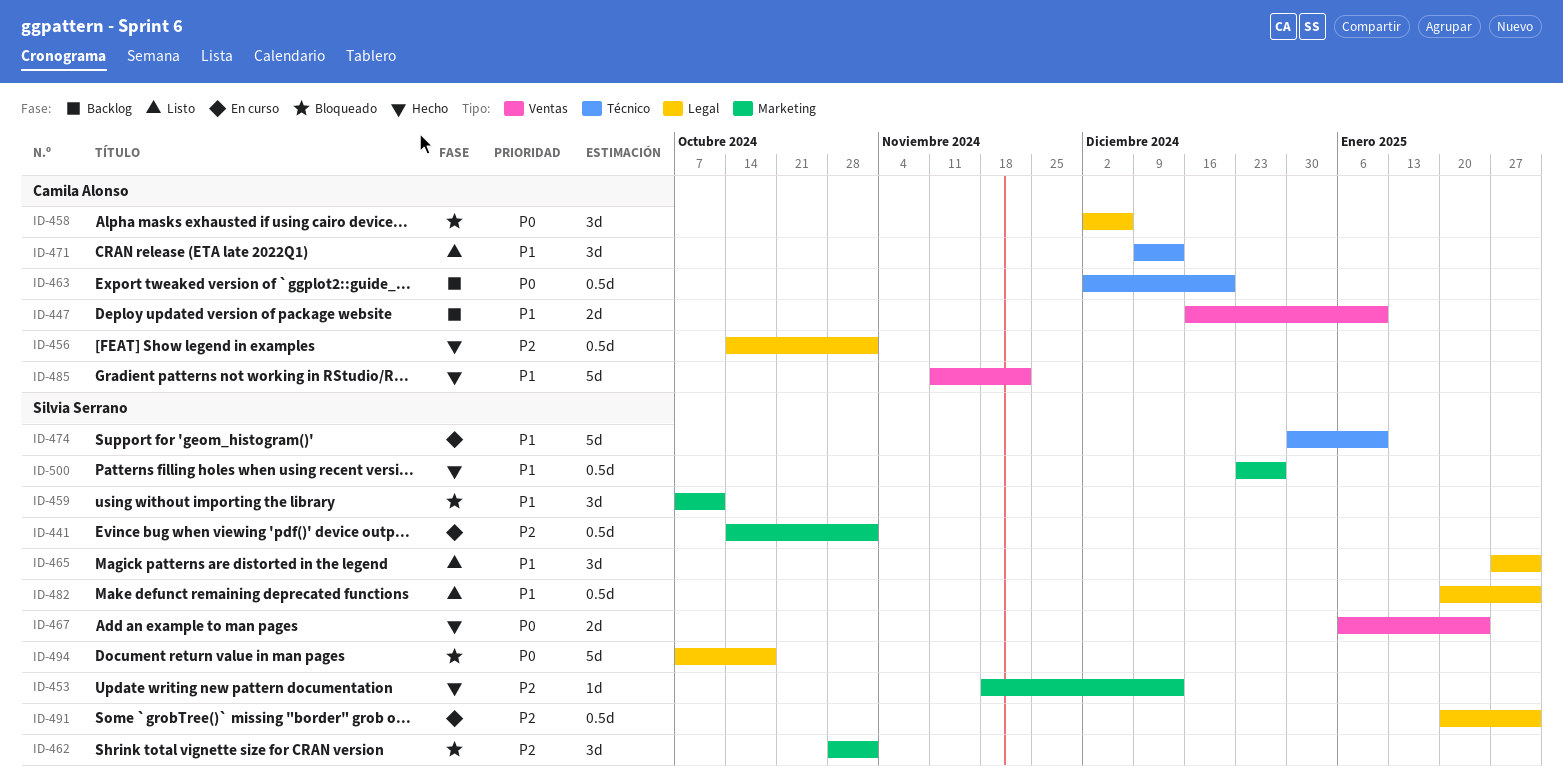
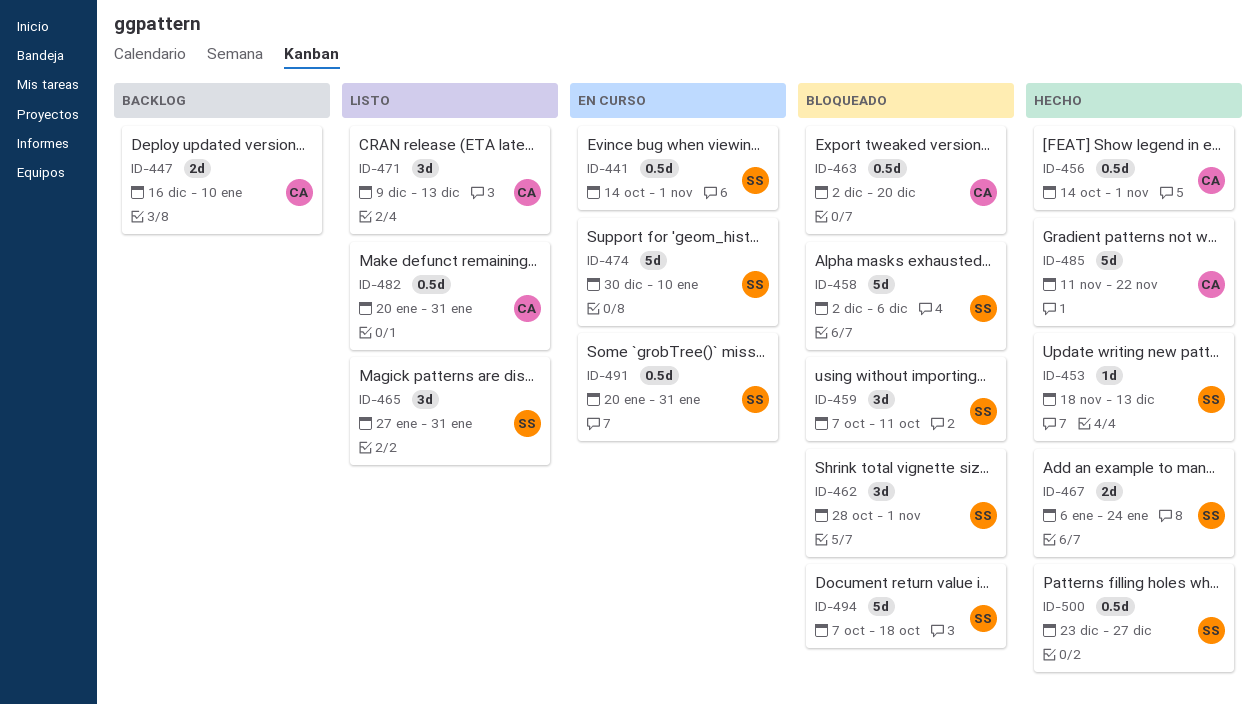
ID-458, owner: Camila Alonso -> Silvia Serrano
ID-458, estimate: 3d -> 5d
ID-463, status: Backlog -> Bloqueado
ID-482, owner: Silvia Serrano -> Camila Alonso

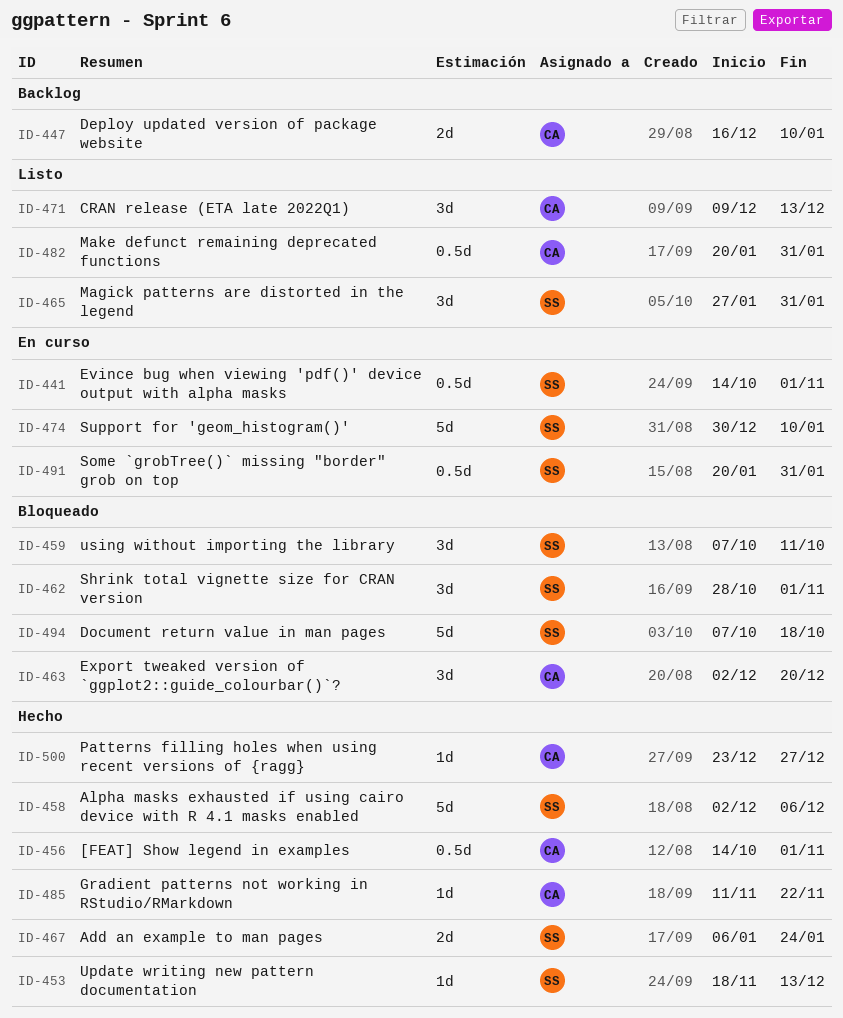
ID-458, status: Bloqueado -> Hecho
ID-463, estimate: 0.5d -> 3d
ID-485, estimate: 5d -> 1d
ID-500, owner: SS -> CA
ID-500, estimate: 0.5d -> 1d

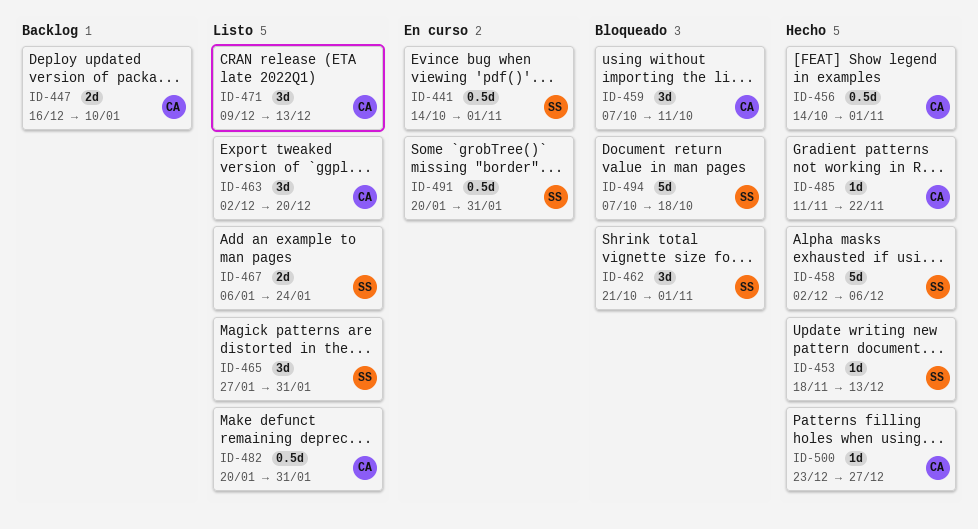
ID-459, owner: SS -> CA
ID-462, start: Oct 28 -> Oct 21
ID-463, status: Bloqueado -> Listo
ID-467, status: Hecho -> Listo
ID-474: present -> none

